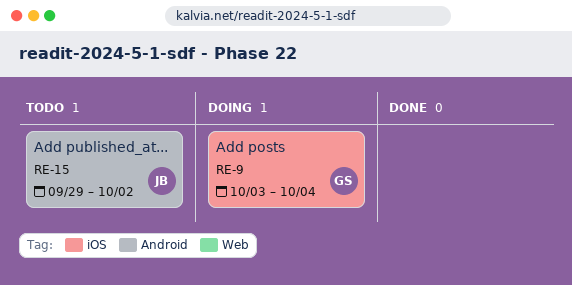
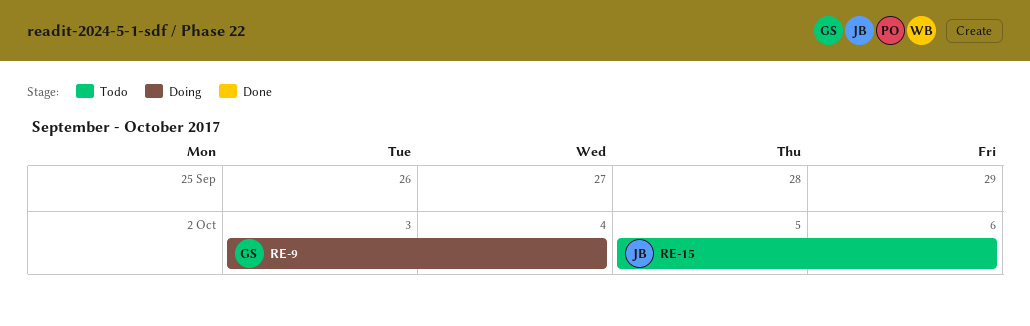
RE-15, start: Sep 29 -> Oct 5
RE-15, due: Oct 2 -> Oct 6

